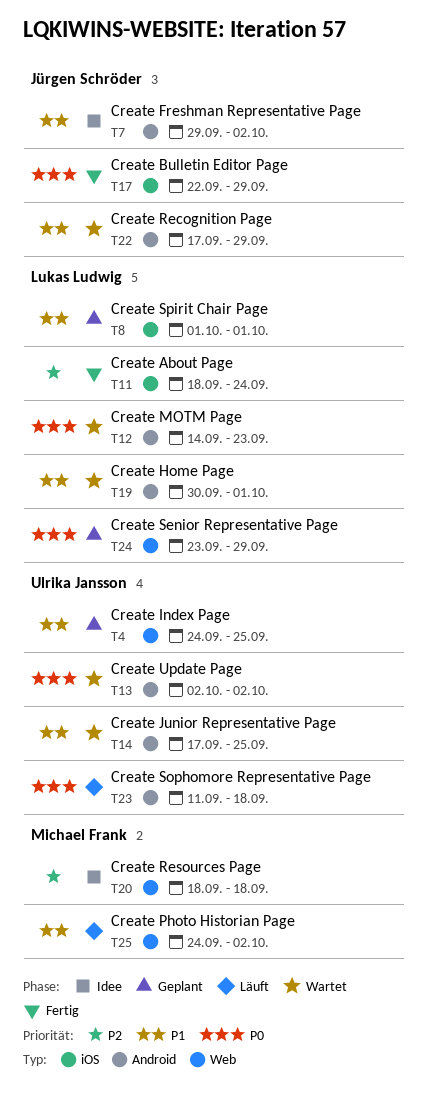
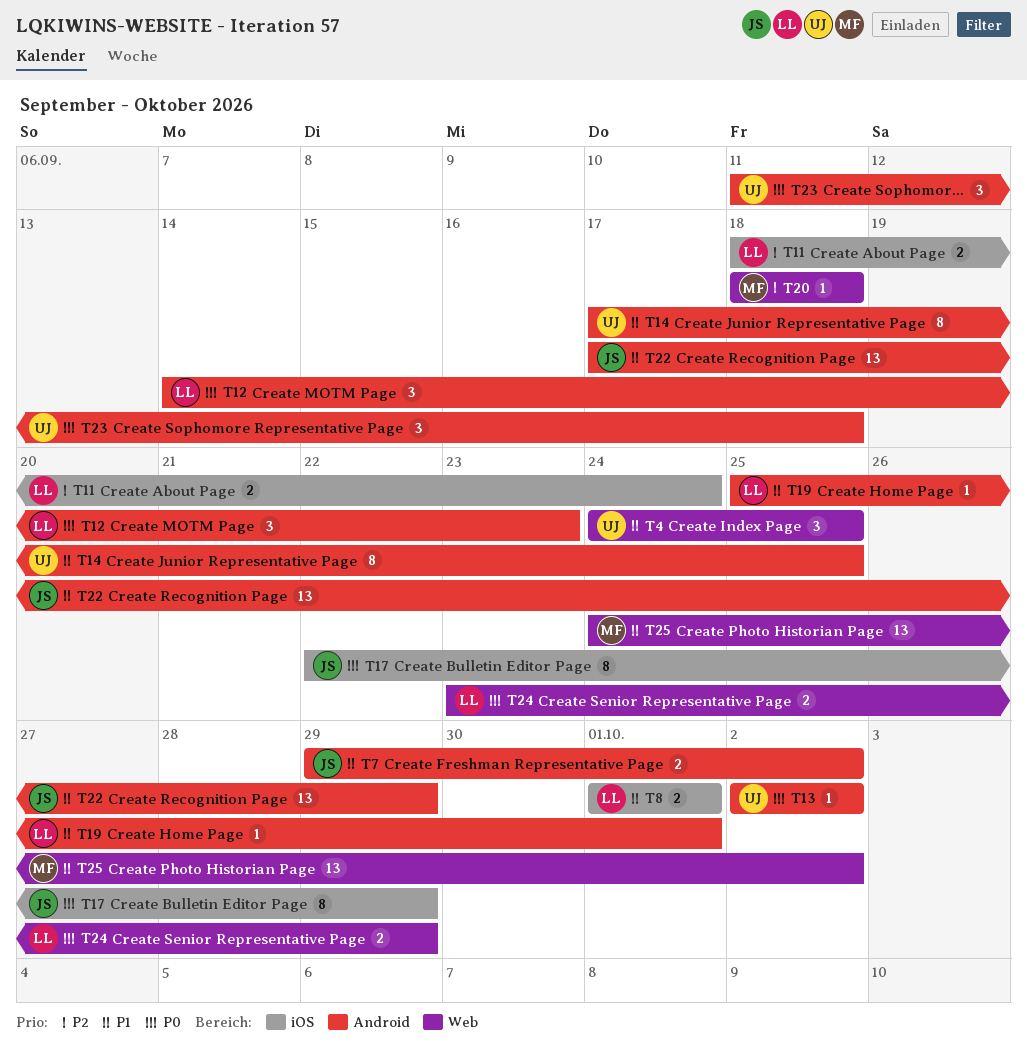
T19, start: Sep 30 -> Sep 25

